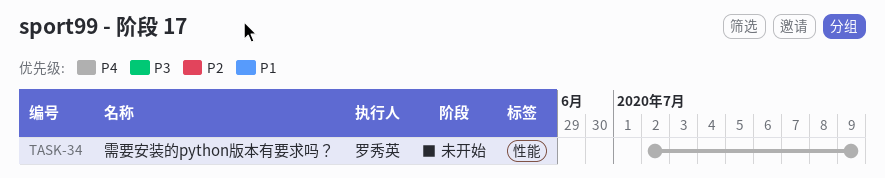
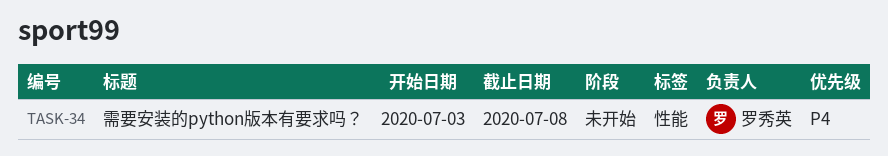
TASK-34, start: Jul 2 -> Jul 3
TASK-34, due: Jul 9 -> Jul 8

